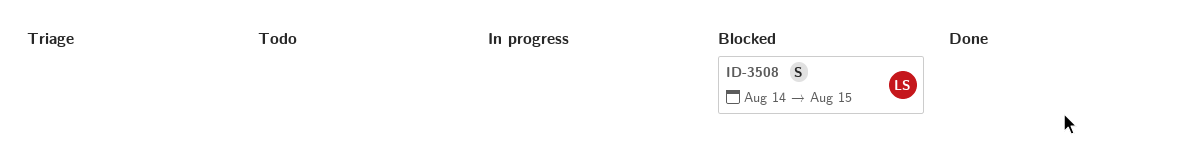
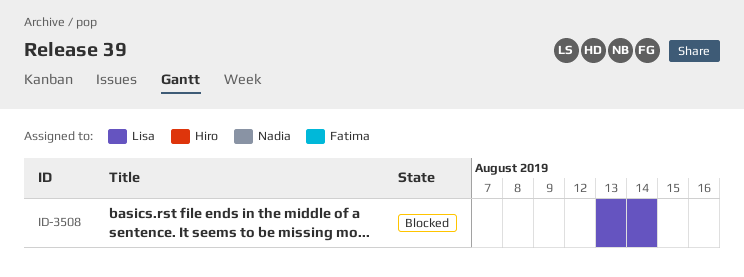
ID-3508, start: Aug 14 -> Aug 13
ID-3508, due: Aug 15 -> Aug 14

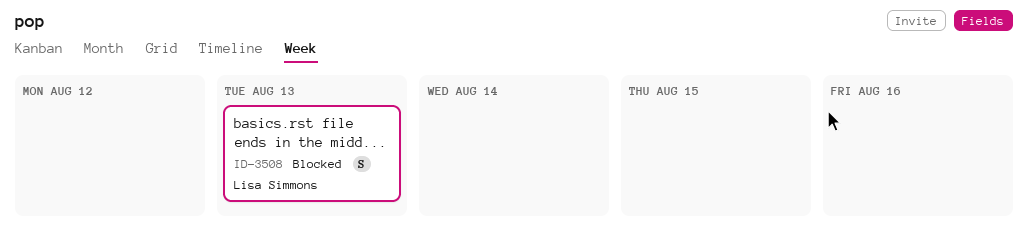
ID-3508, due: Aug 14 -> Aug 13

